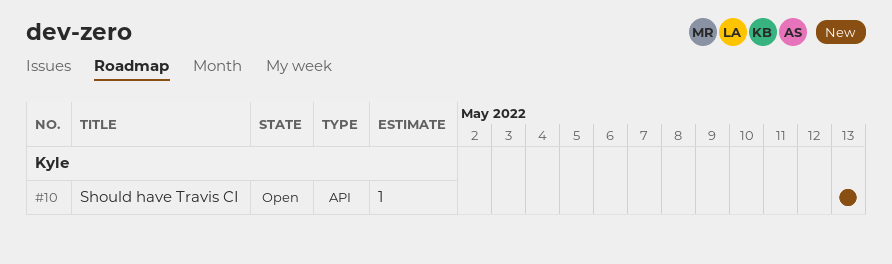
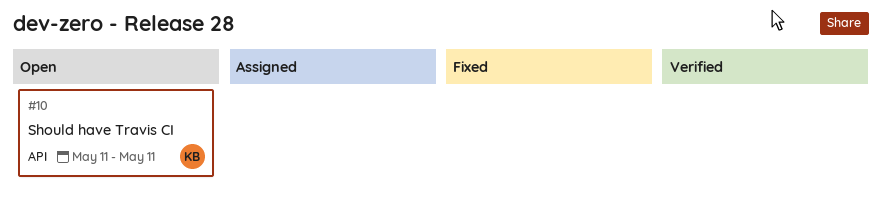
#10, start: May 13 -> May 11
#10, due: May 13 -> May 11

